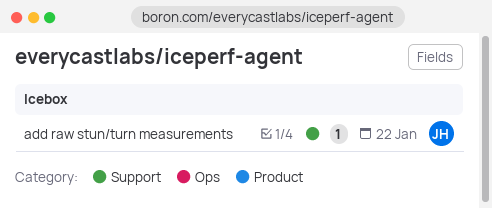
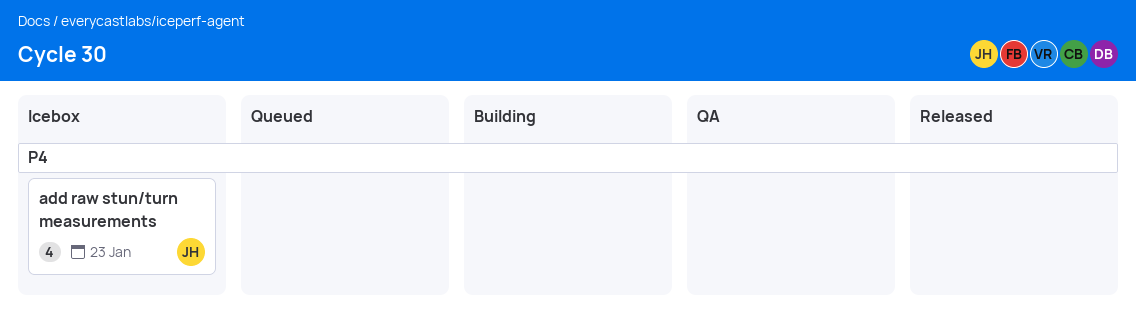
add raw stun/turn measurements, estimate: 1 -> 4
add raw stun/turn measurements, due: Jan 22 -> Jan 23

